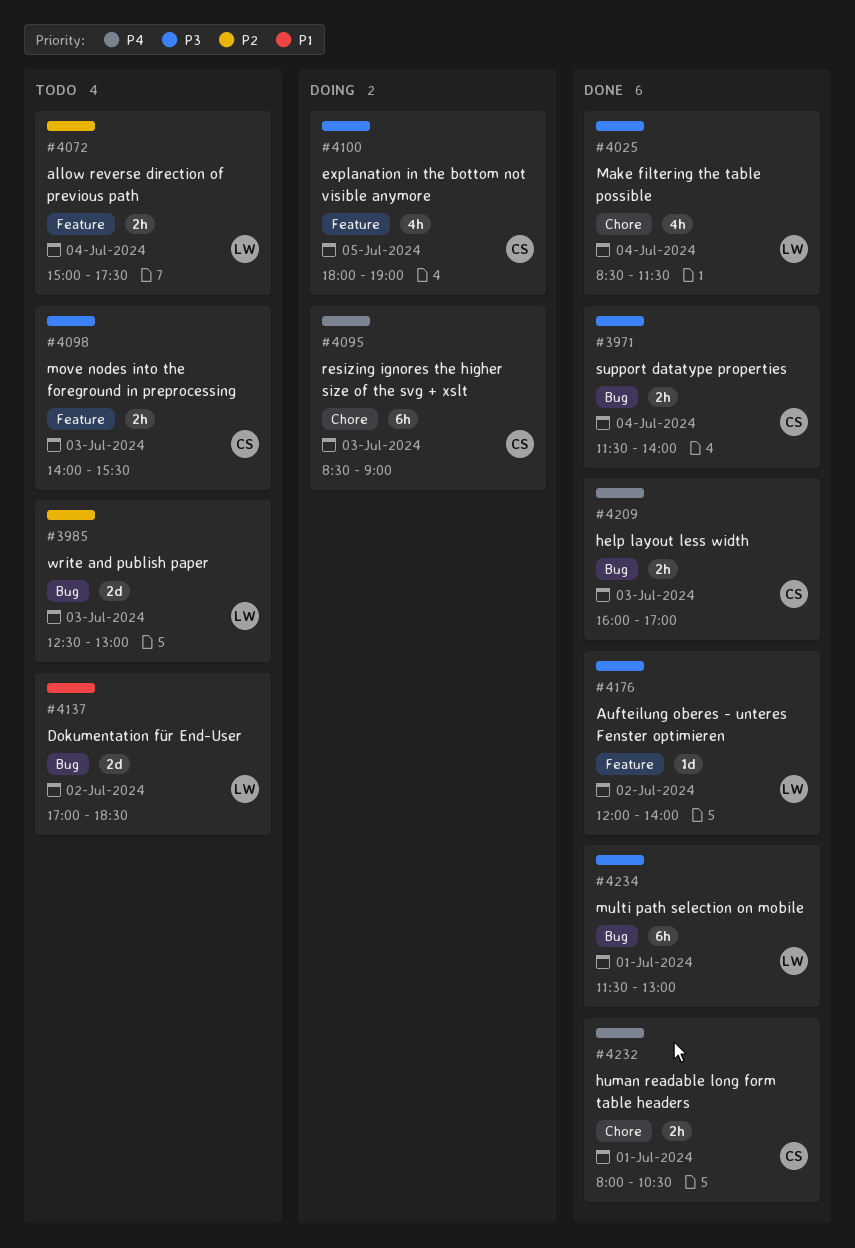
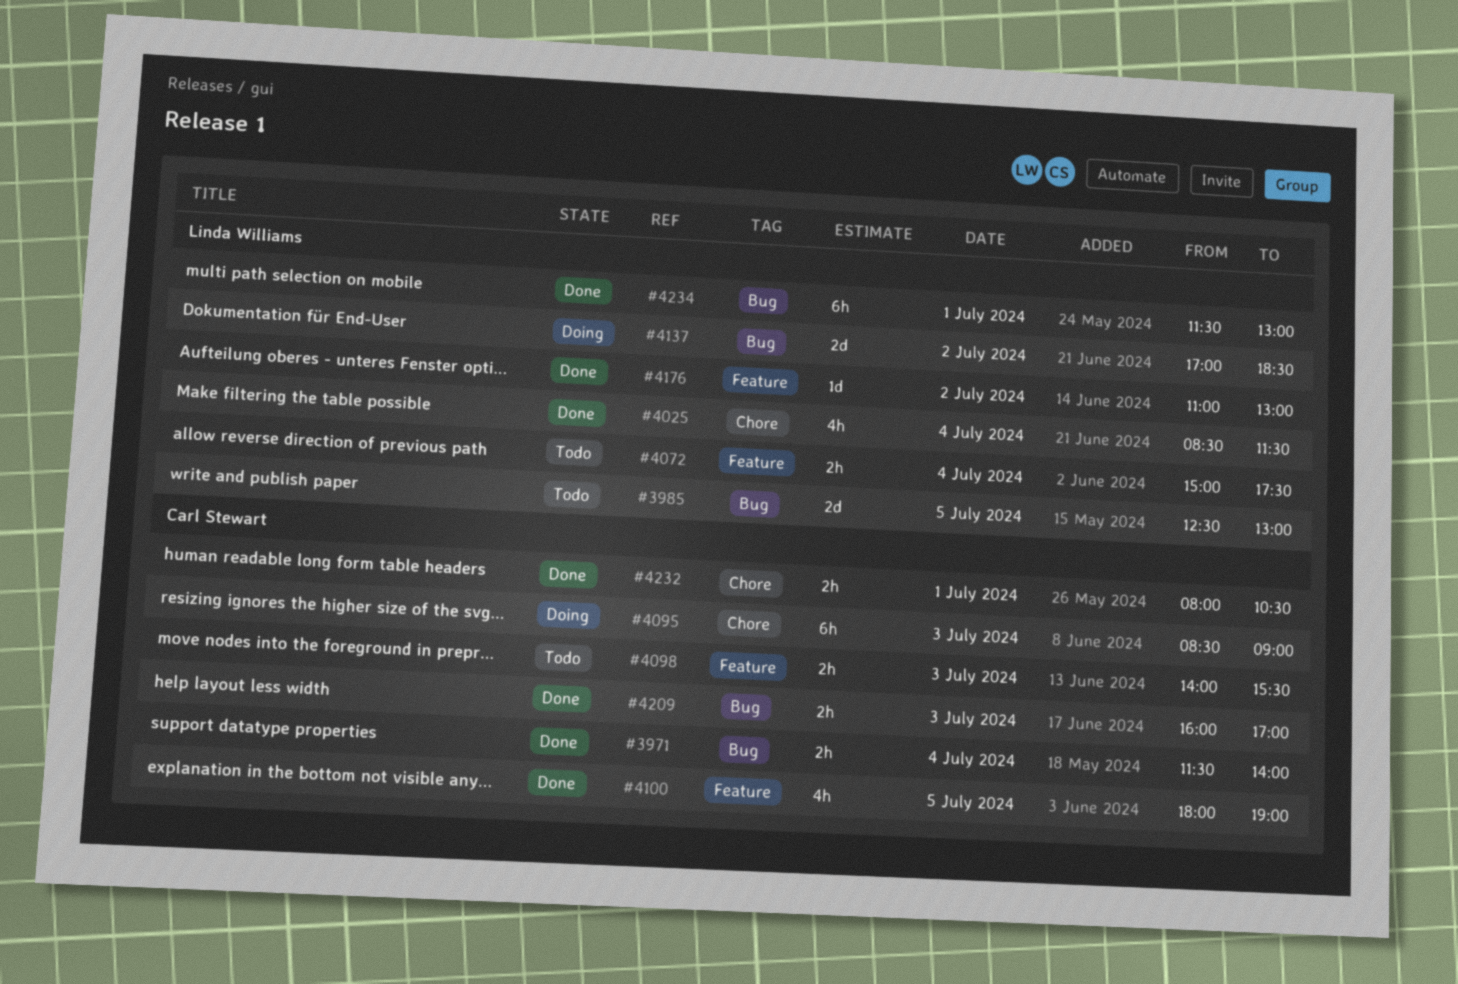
#3985, day: Jul 3 -> Jul 5
#4100, status: Doing -> Done
#4137, status: Todo -> Doing
#4176, begins: 12:00 -> 11:00
#4176, ends: 14:00 -> 13:00

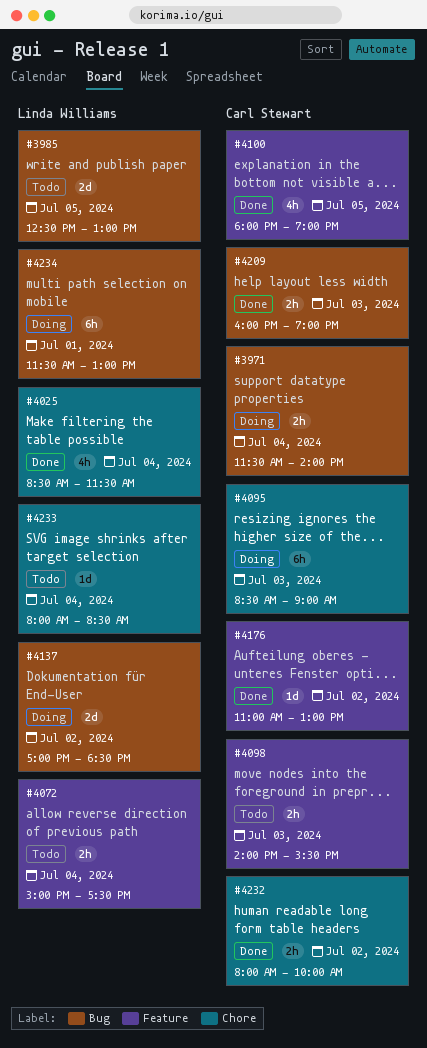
#3971, status: Done -> Doing
#4176, owner: Linda Williams -> Carl Stewart
#4209, ends: 17:00 -> 19:00
#4232, day: Jul 1 -> Jul 2
#4232, ends: 10:30 -> 10:00
#4233: none -> present
#4234, status: Done -> Doing

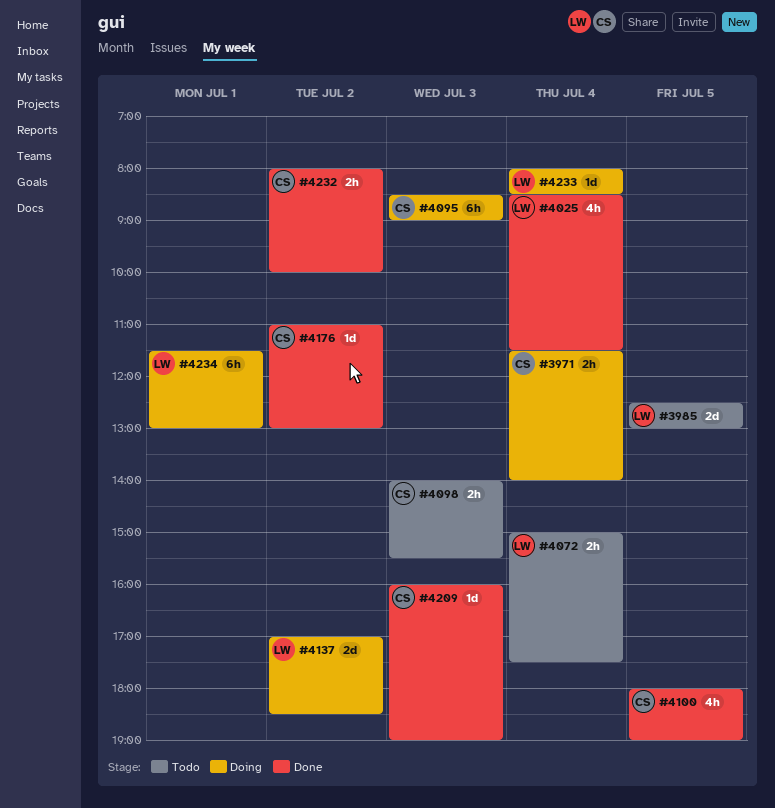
#4209, estimate: 2h -> 1d
#4233, status: Todo -> Doing

